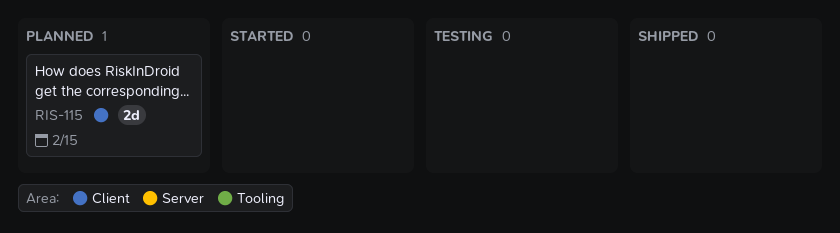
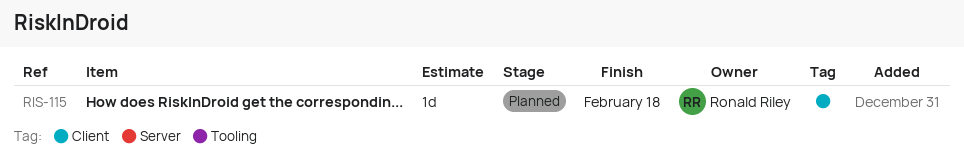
RIS-115, estimate: 2d -> 1d
RIS-115, due: Feb 15 -> Feb 18

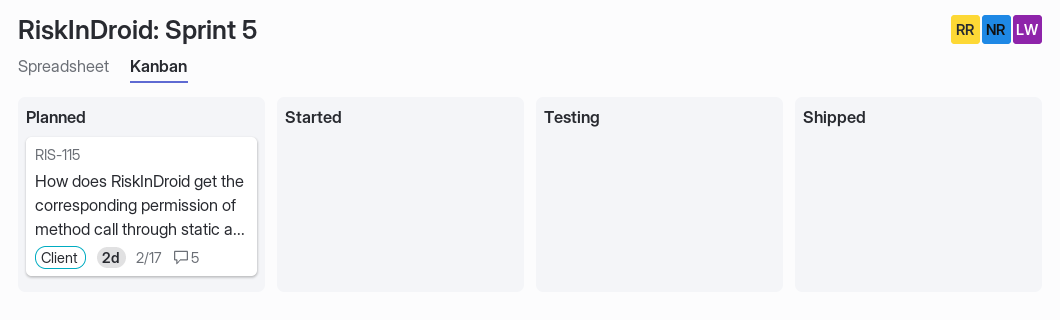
RIS-115, estimate: 1d -> 2d
RIS-115, due: Feb 18 -> Feb 17

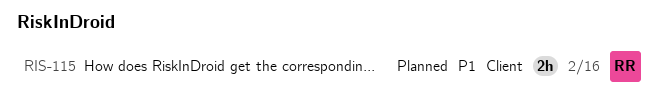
RIS-115, estimate: 2d -> 2h
RIS-115, due: Feb 17 -> Feb 16

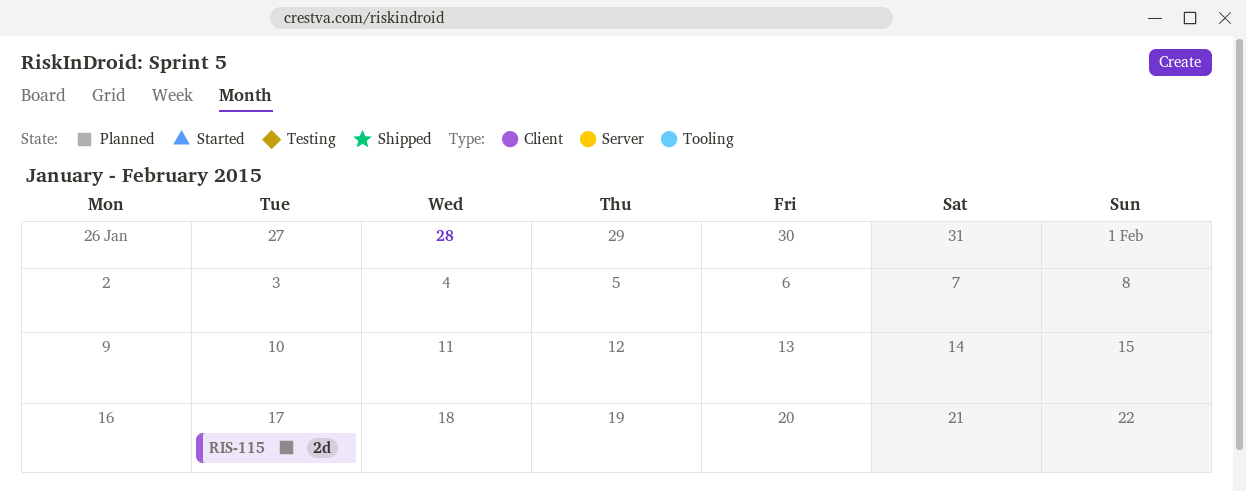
RIS-115, estimate: 2h -> 2d
RIS-115, due: Feb 16 -> Feb 17

